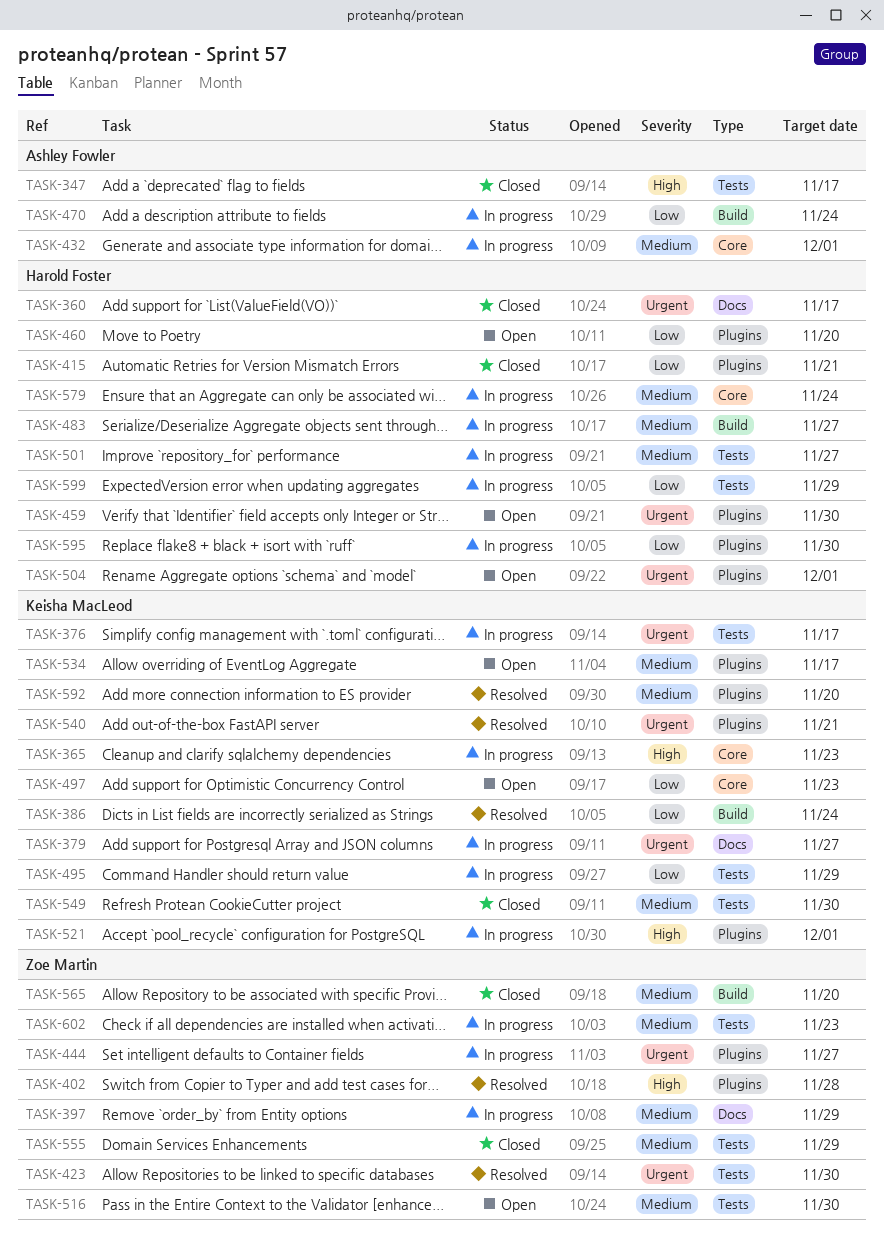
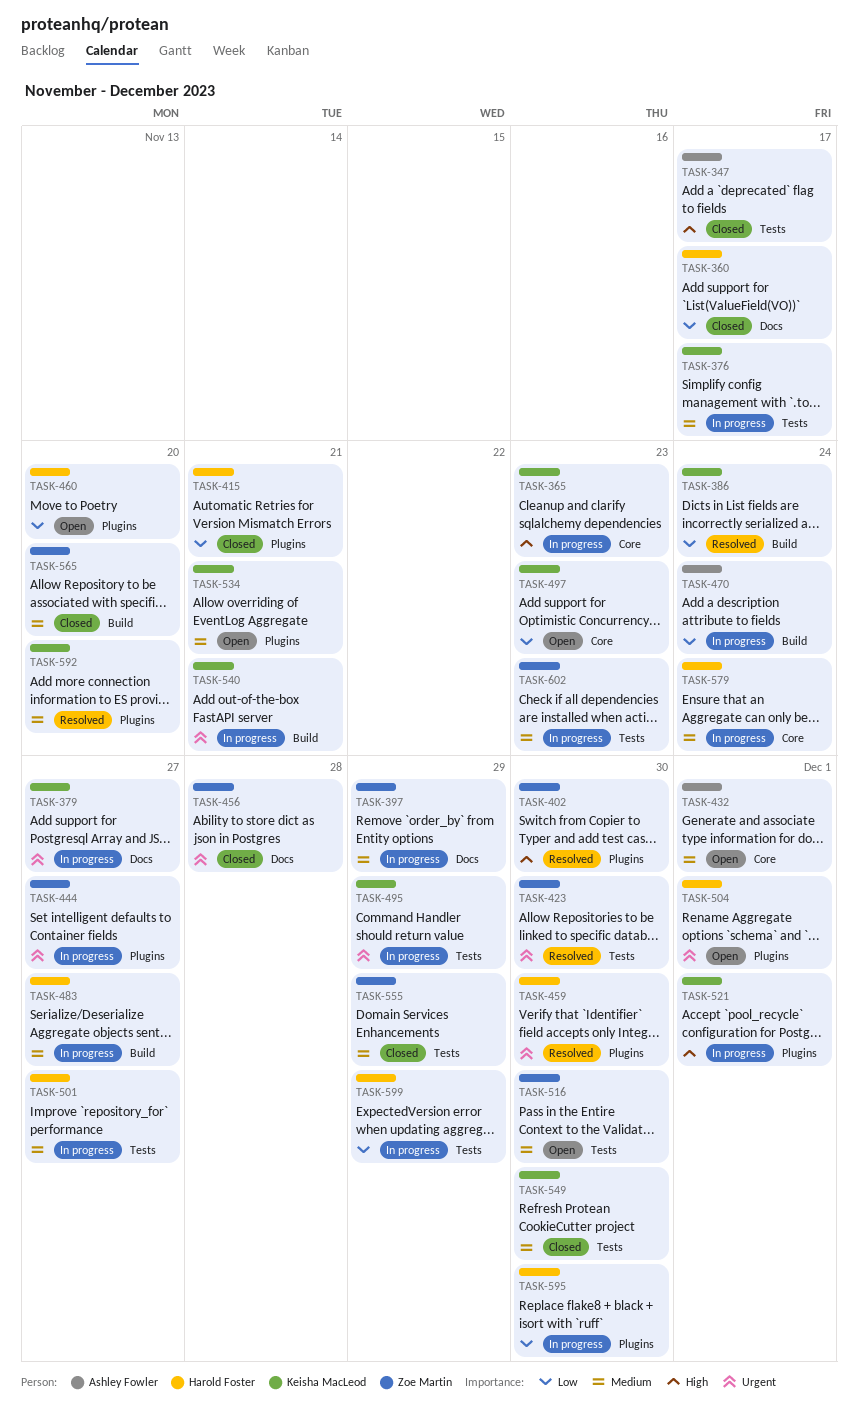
TASK-360, priority: Urgent -> Low
TASK-376, priority: Urgent -> Medium
TASK-402, due: Nov 28 -> Nov 30
TASK-432, status: In progress -> Open
TASK-456: none -> present
TASK-459, status: Open -> Resolved
TASK-495, priority: Low -> Urgent
TASK-534, due: Nov 17 -> Nov 21
TASK-540, status: Resolved -> In progress
TASK-540, label: Plugins -> Build

